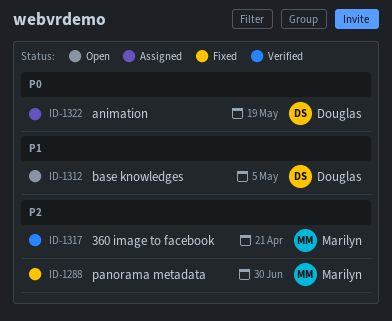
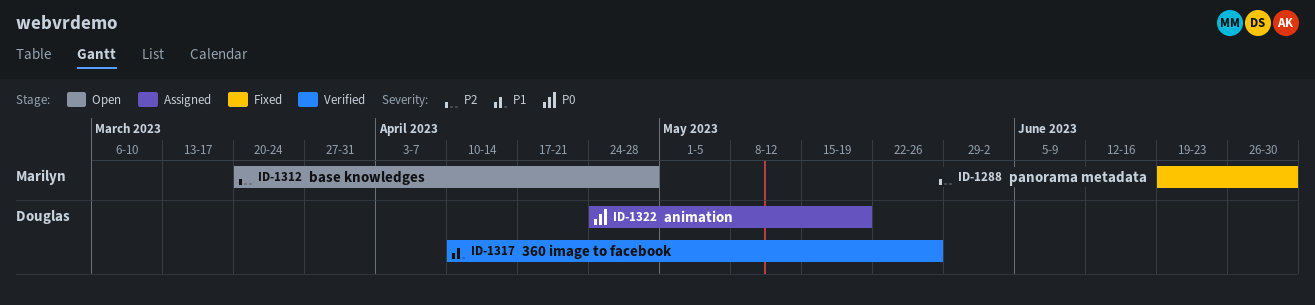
ID-1312, owner: Douglas -> Marilyn
ID-1312, priority: P1 -> P2
ID-1312, due: May 5 -> Apr 28
ID-1317, owner: Marilyn -> Douglas
ID-1317, priority: P2 -> P1
ID-1317, due: Apr 21 -> May 26

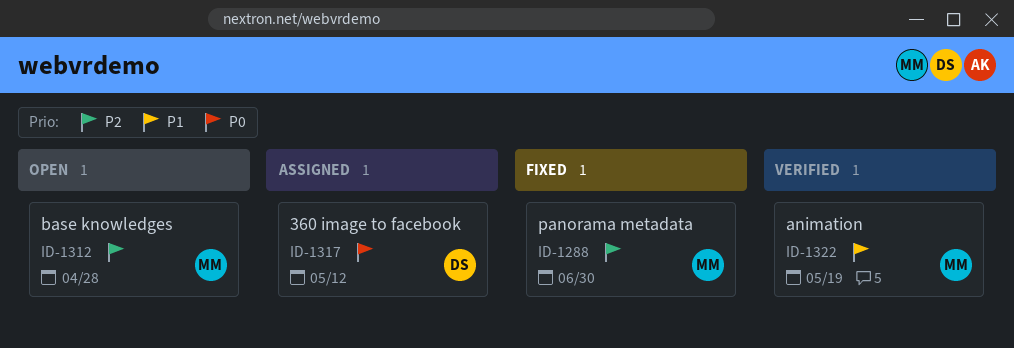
ID-1317, status: Verified -> Assigned
ID-1317, priority: P1 -> P0
ID-1317, due: May 26 -> May 12
ID-1322, status: Assigned -> Verified
ID-1322, owner: Douglas -> Marilyn
ID-1322, priority: P0 -> P1

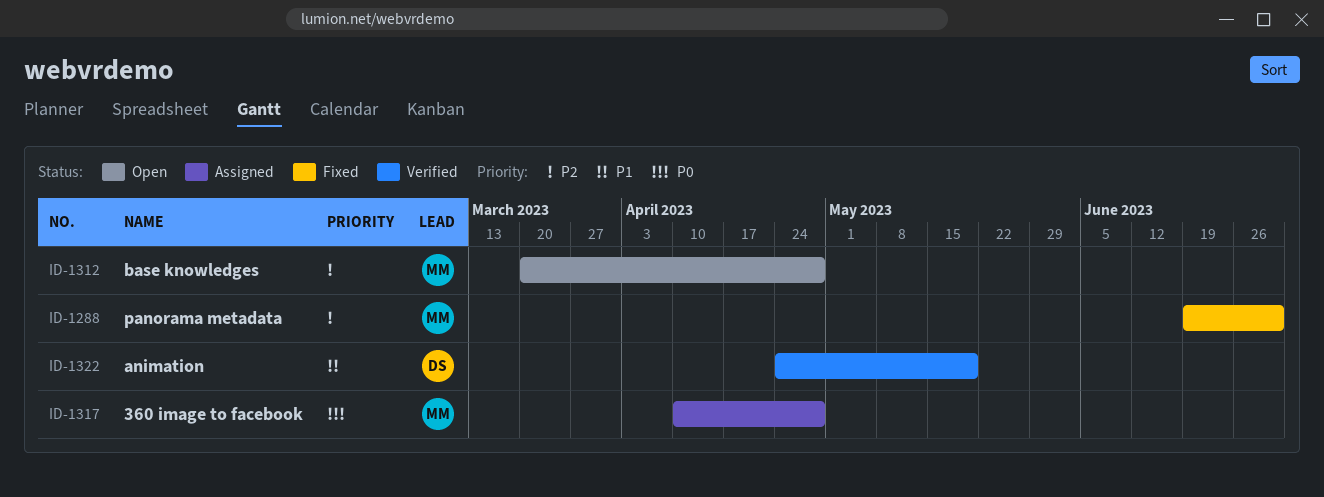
ID-1317, owner: DS -> MM
ID-1317, due: May 12 -> Apr 28
ID-1322, owner: MM -> DS

